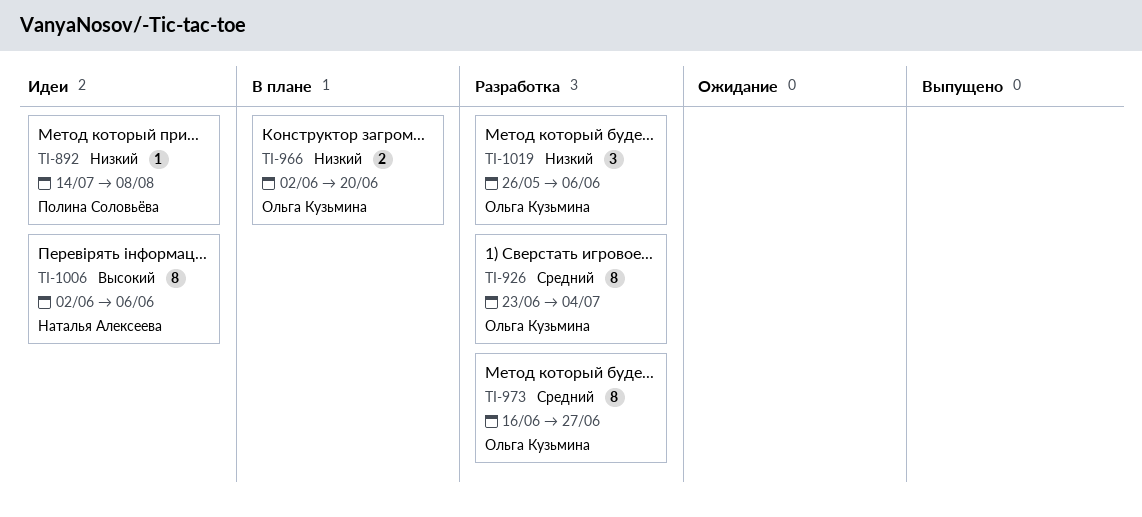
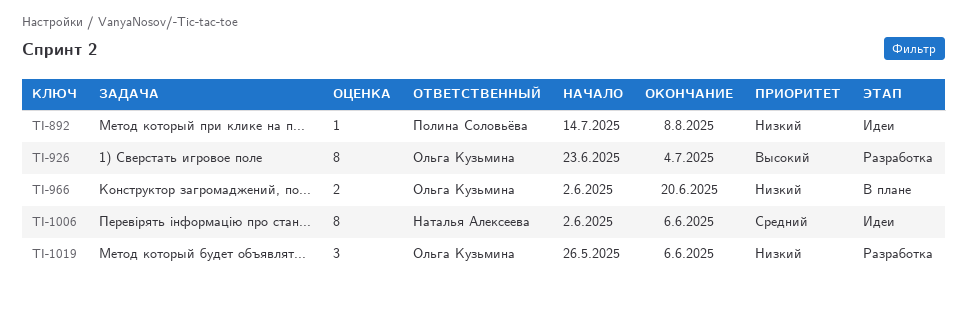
TI-926, priority: Средний -> Высокий
TI-973: present -> none
TI-1006, priority: Высокий -> Средний

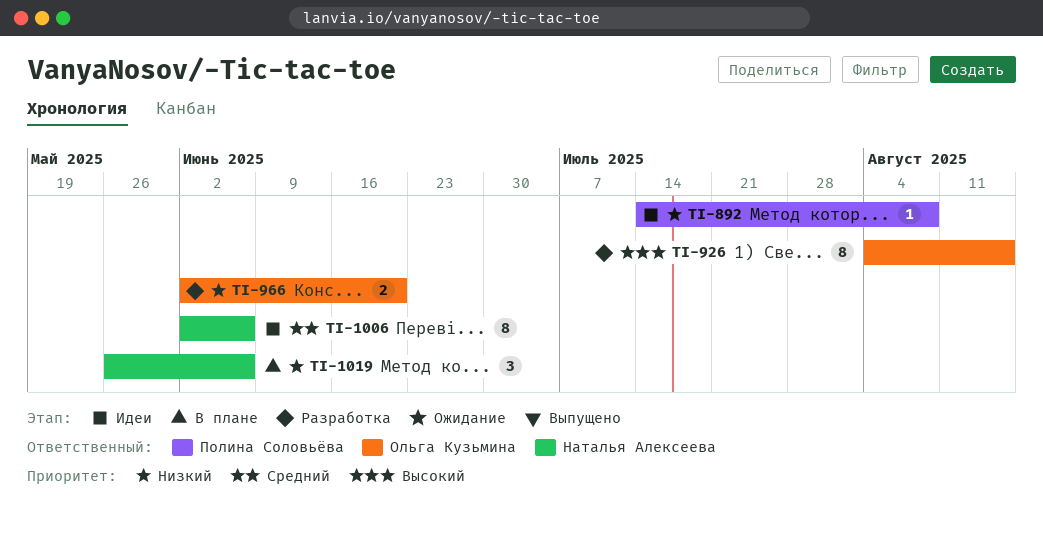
TI-926, start: Jun 23 -> Aug 4
TI-926, due: Jul 4 -> Aug 15
TI-966, status: В плане -> Разработка
TI-1019, status: Разработка -> В плане
TI-1019, owner: Ольга Кузьмина -> Наталья Алексеева

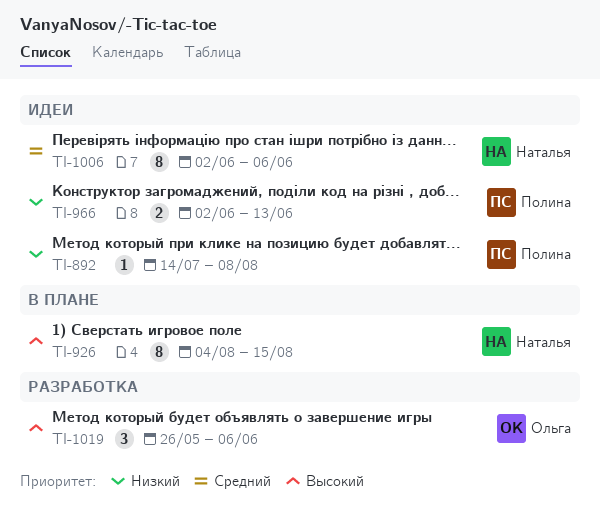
TI-926, status: Разработка -> В плане
TI-926, owner: Ольга Кузьмина -> Наталья Алексеева
TI-966, status: Разработка -> Идеи
TI-966, owner: Ольга Кузьмина -> Полина Соловьёва
TI-966, due: Jun 20 -> Jun 13
TI-1019, status: В плане -> Разработка
TI-1019, owner: Наталья Алексеева -> Ольга Кузьмина
TI-1019, priority: Низкий -> Высокий

